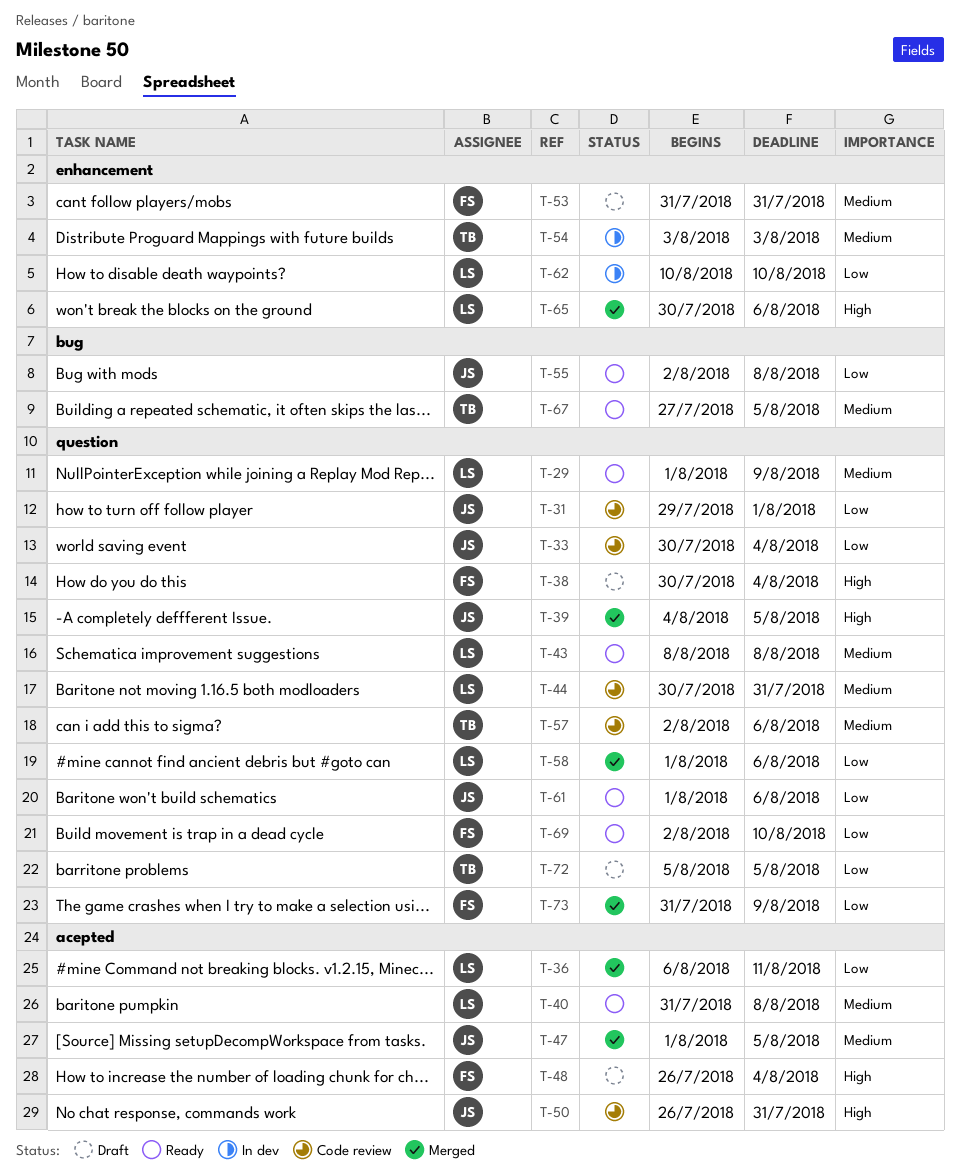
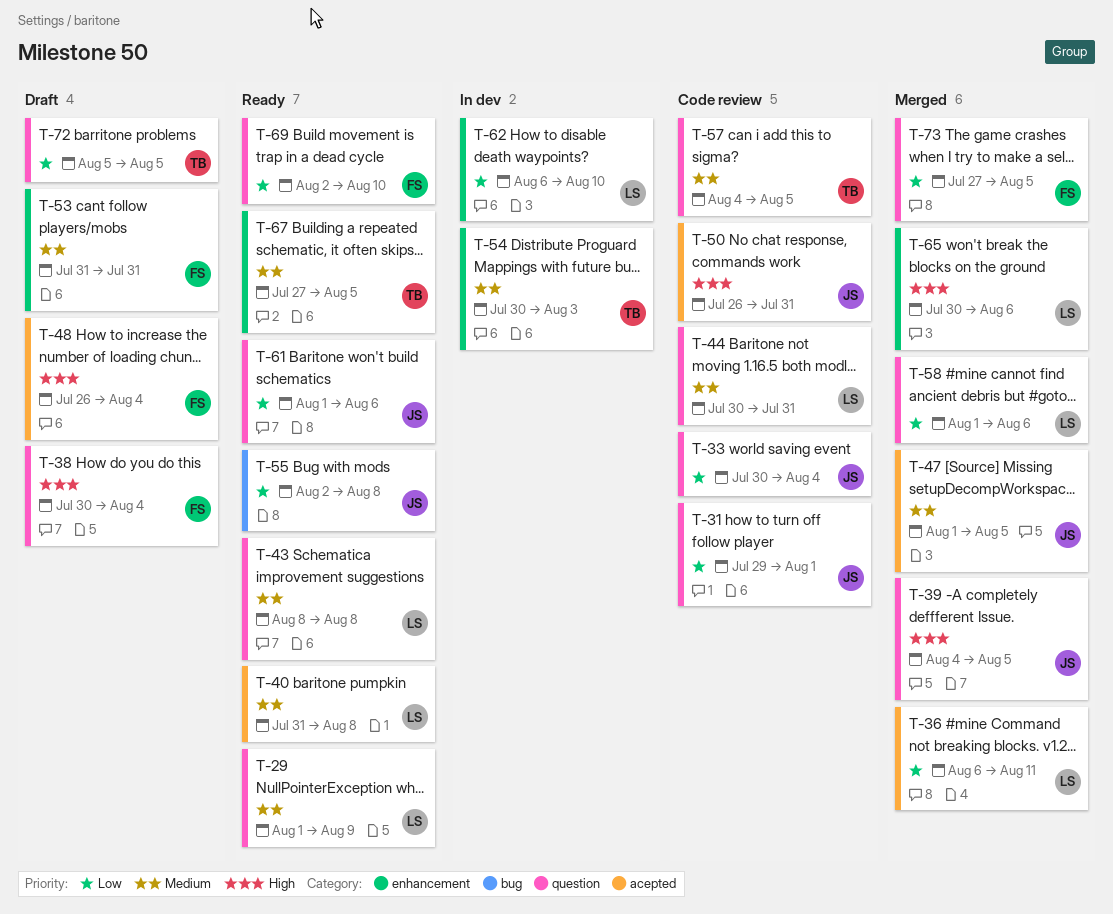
T-54, start: Aug 3 -> Jul 30
T-57, start: Aug 2 -> Aug 4
T-57, due: Aug 6 -> Aug 5
T-62, start: Aug 10 -> Aug 6
T-67, label: bug -> enhancement
T-73, start: Jul 31 -> Jul 27
T-73, due: Aug 9 -> Aug 5

